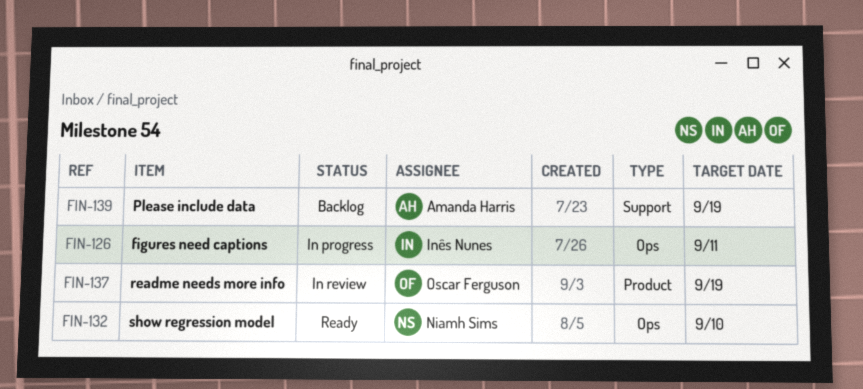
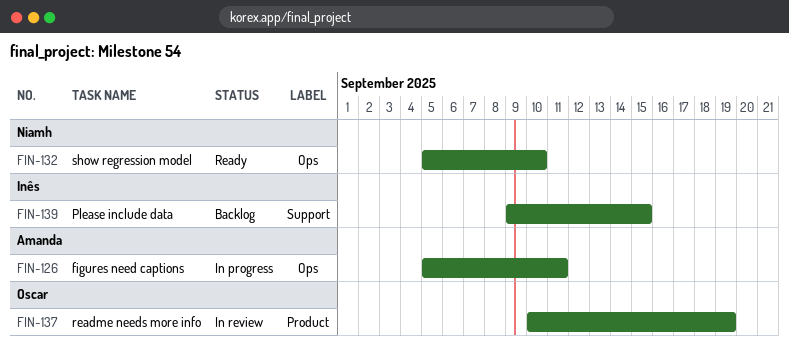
FIN-126, owner: Inês Nunes -> Amanda Harris
FIN-139, owner: Amanda Harris -> Inês Nunes
FIN-139, due: Sep 19 -> Sep 15

